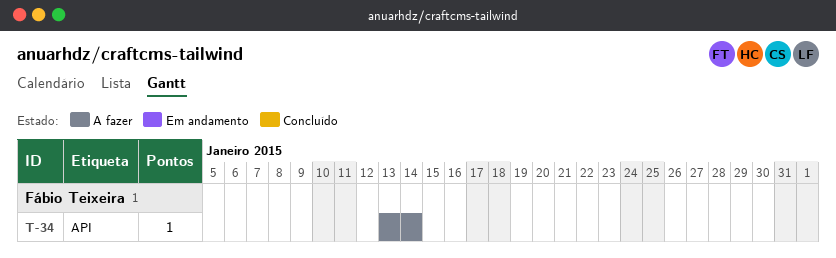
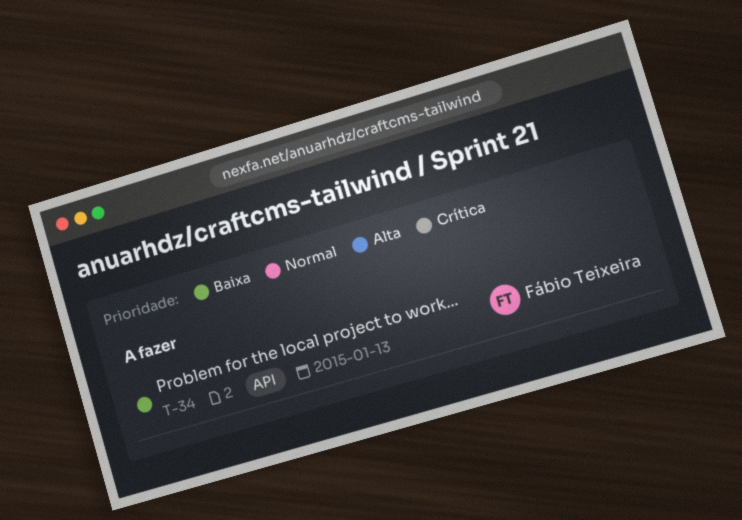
T-34, due: Jan 14 -> Jan 13

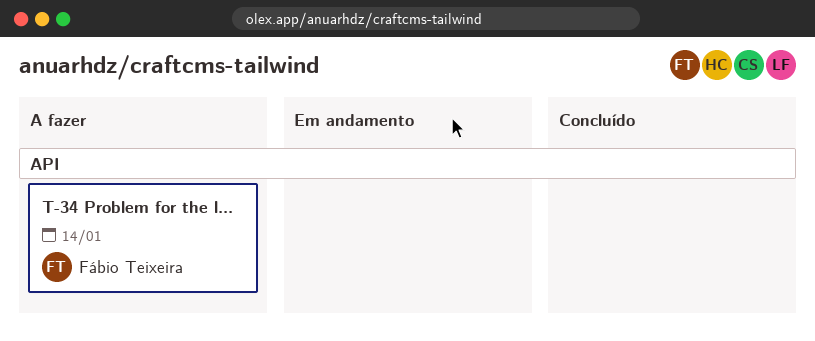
T-34, due: Jan 13 -> Jan 14

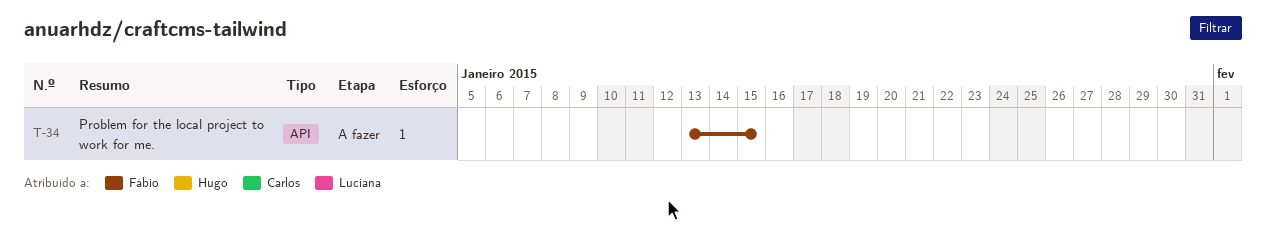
T-34, due: Jan 14 -> Jan 15

